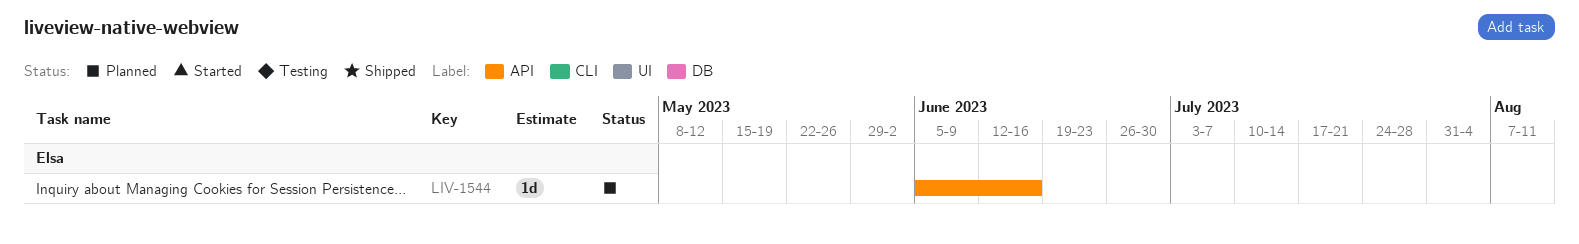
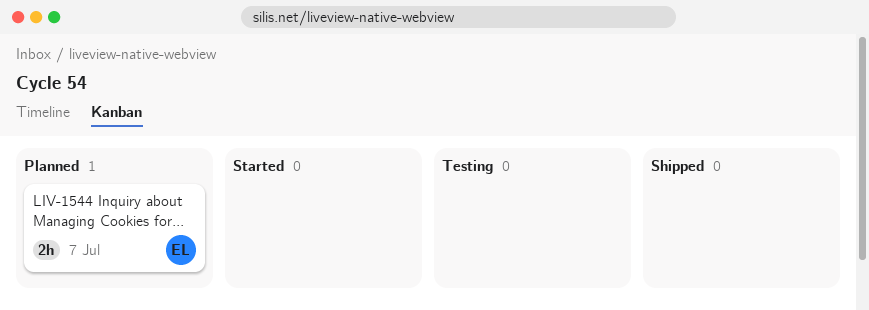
LIV-1544, estimate: 1d -> 2h
LIV-1544, due: Jun 16 -> Jul 7

